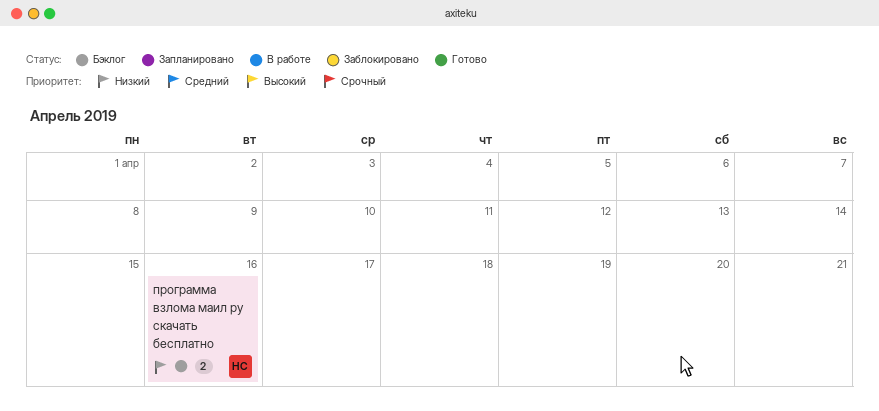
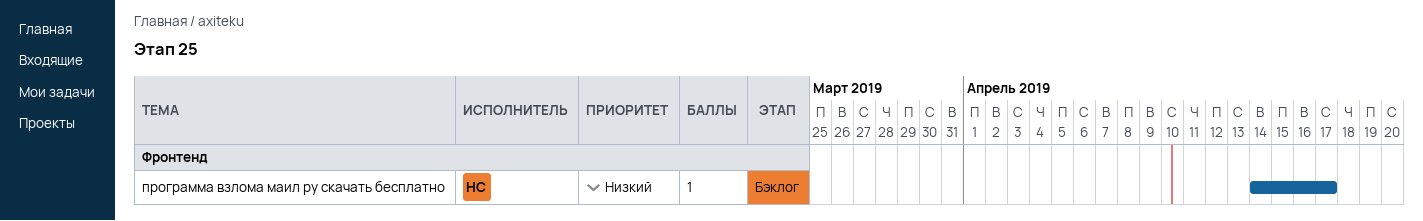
программа взлома маил ру скачать бесплатно, estimate: 2 -> 1
программа взлома маил ру скачать бесплатно, due: Apr 16 -> Apr 17

